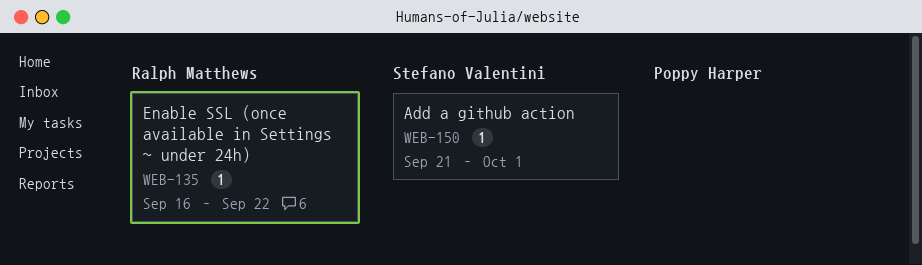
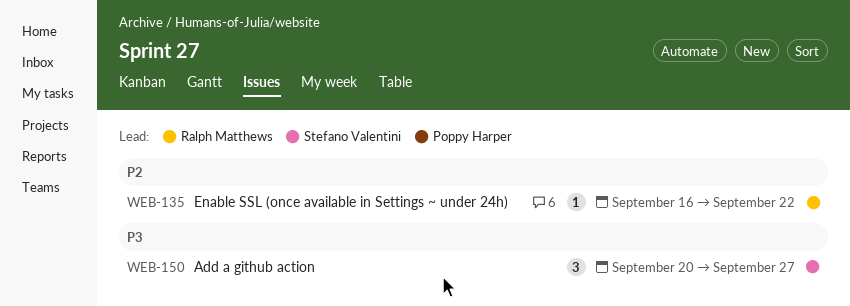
WEB-150, estimate: 1 -> 3
WEB-150, start: Sep 21 -> Sep 20
WEB-150, due: Oct 1 -> Sep 27

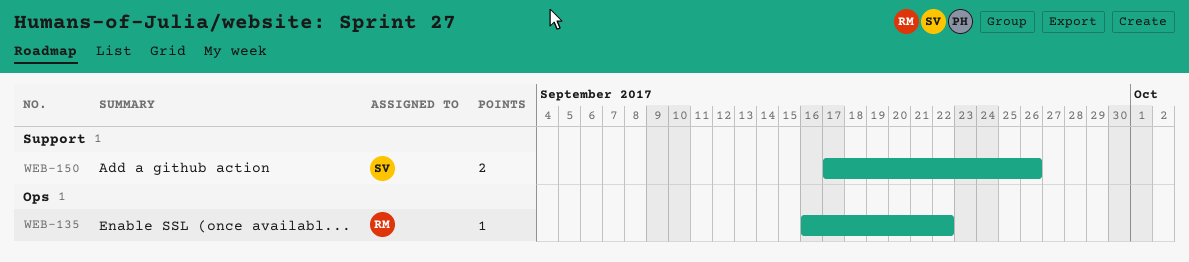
WEB-150, estimate: 3 -> 2
WEB-150, start: Sep 20 -> Sep 17
WEB-150, due: Sep 27 -> Sep 26

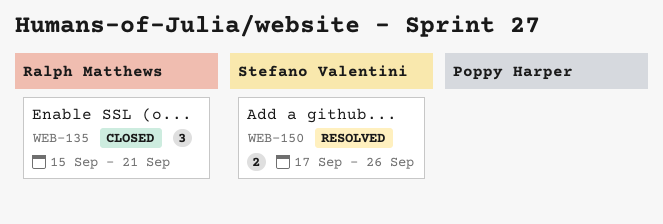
WEB-135, estimate: 1 -> 3
WEB-135, start: Sep 16 -> Sep 15
WEB-135, due: Sep 22 -> Sep 21

